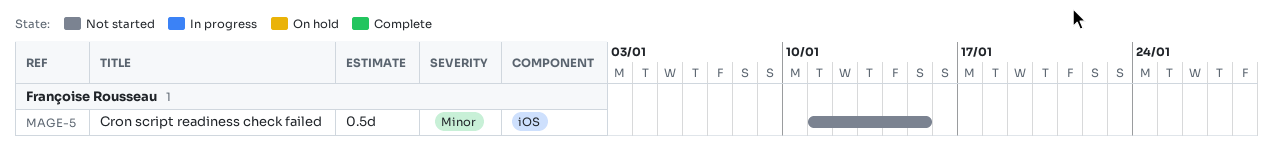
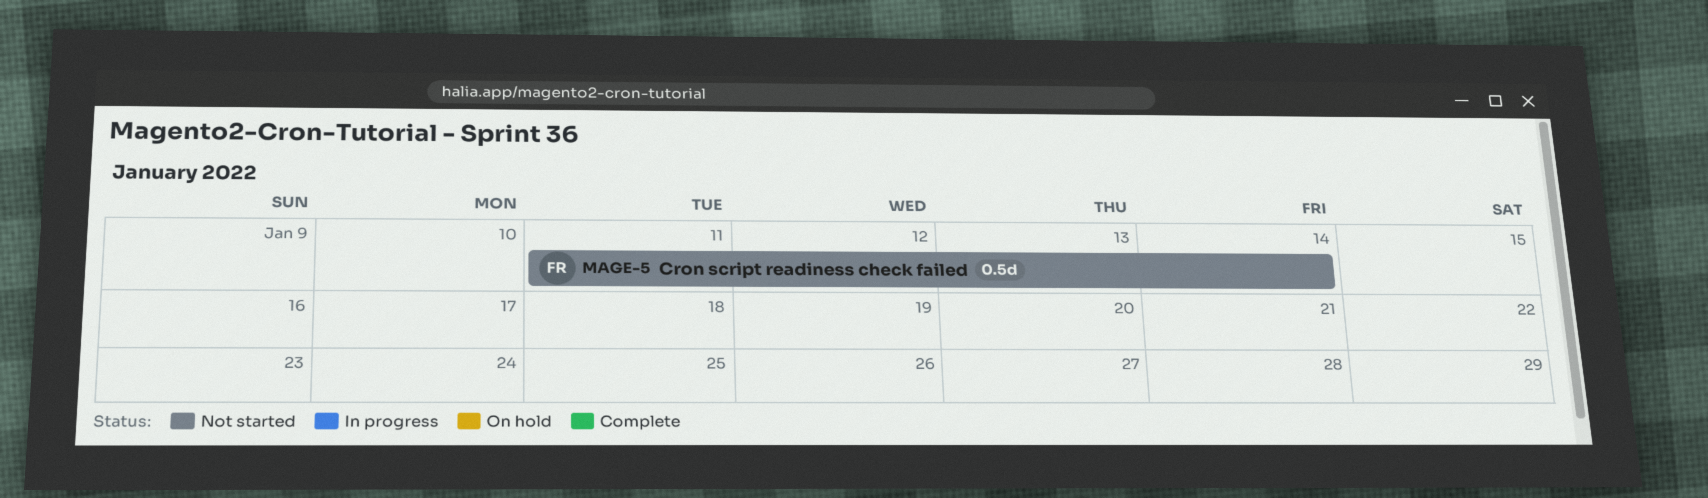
MAGE-5, due: Jan 15 -> Jan 14

